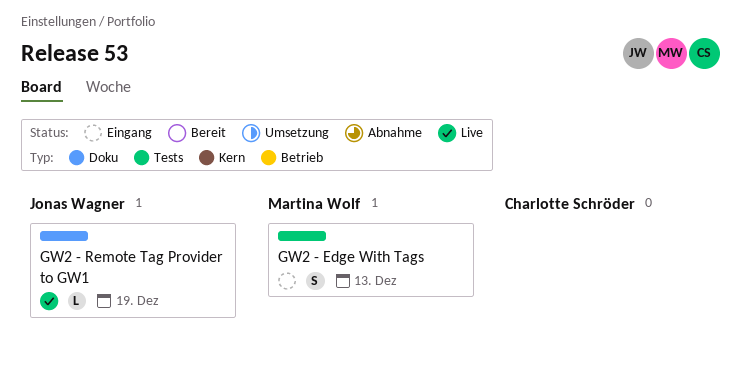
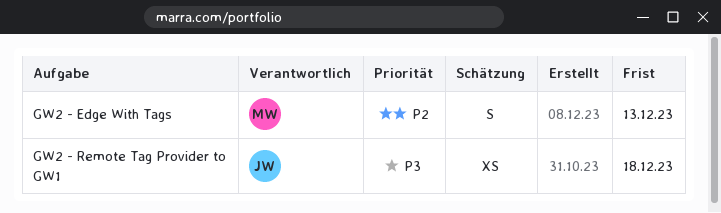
GW2 - Remote Tag Provider to GW1, estimate: L -> XS
GW2 - Remote Tag Provider to GW1, due: Dec 19 -> Dec 18

